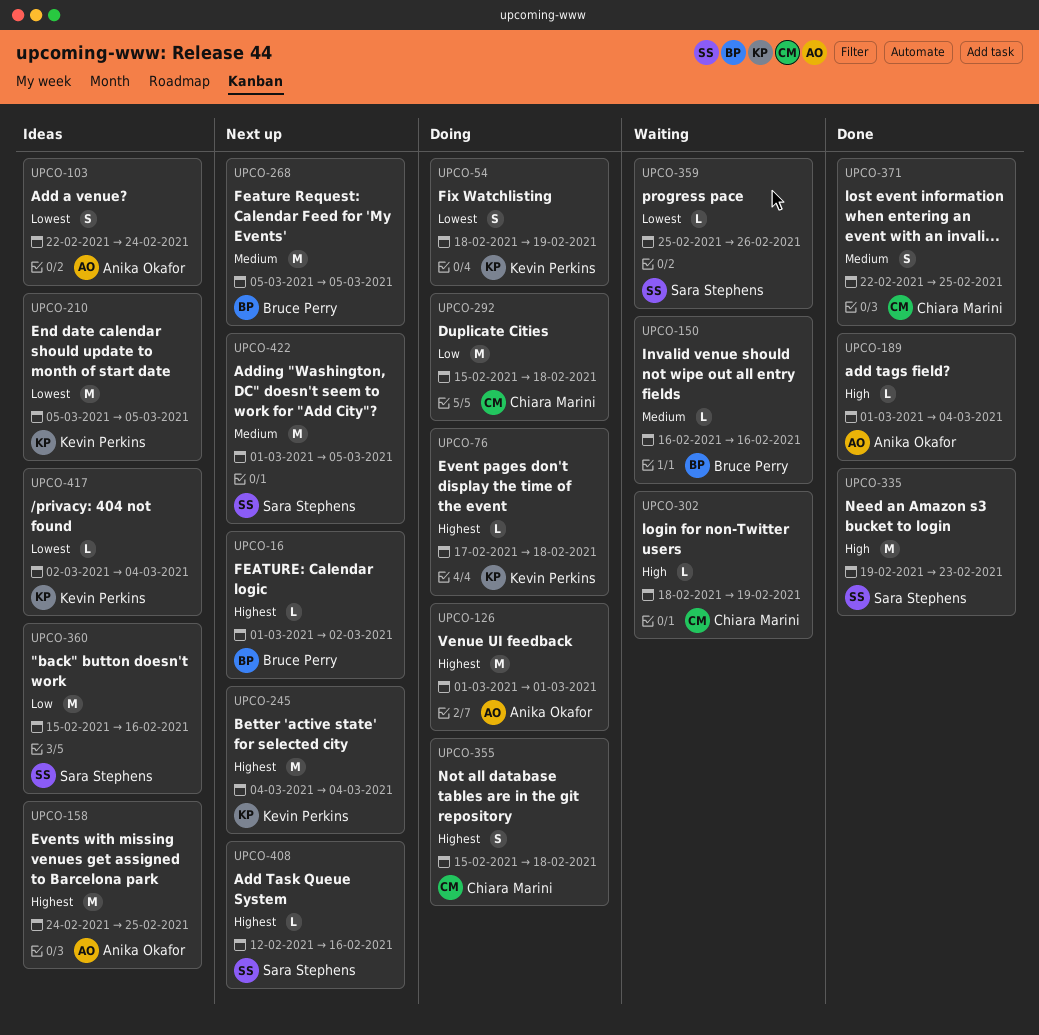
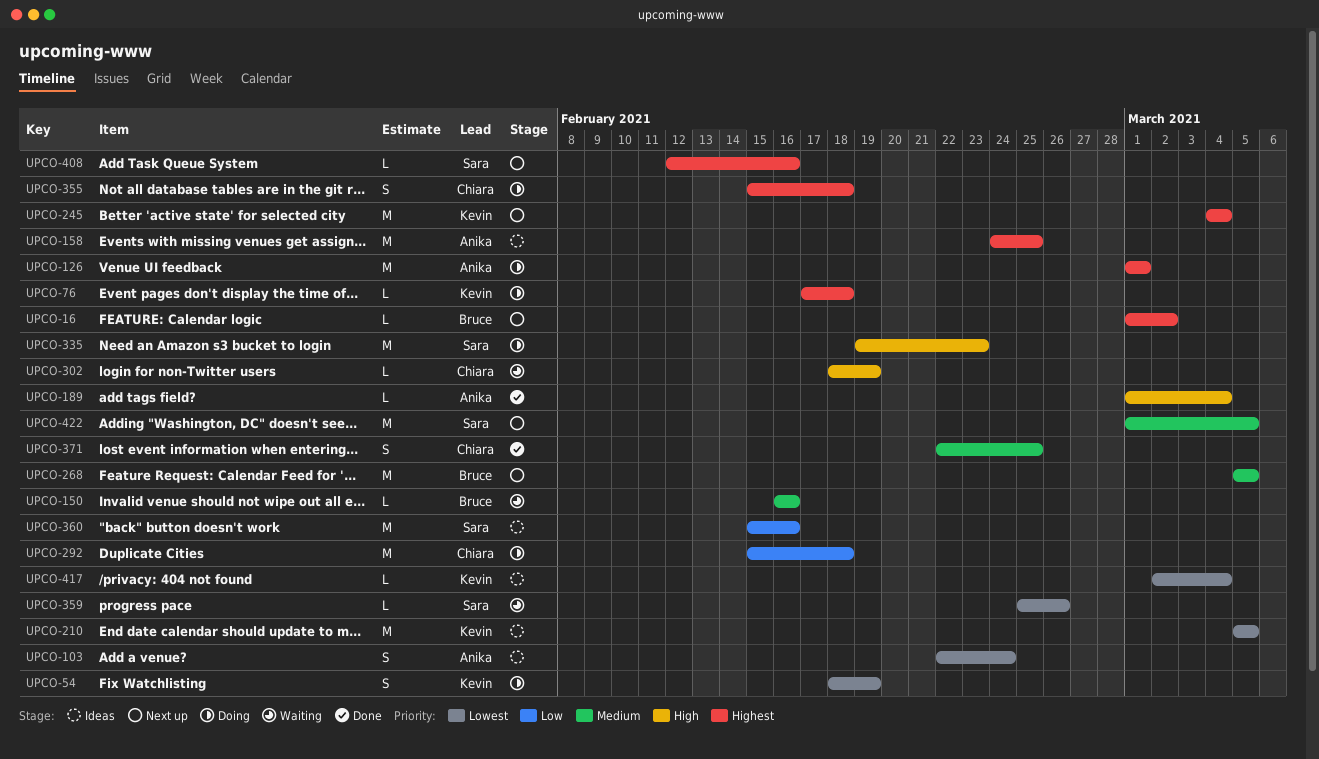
UPCO-335, status: Done -> Doing

